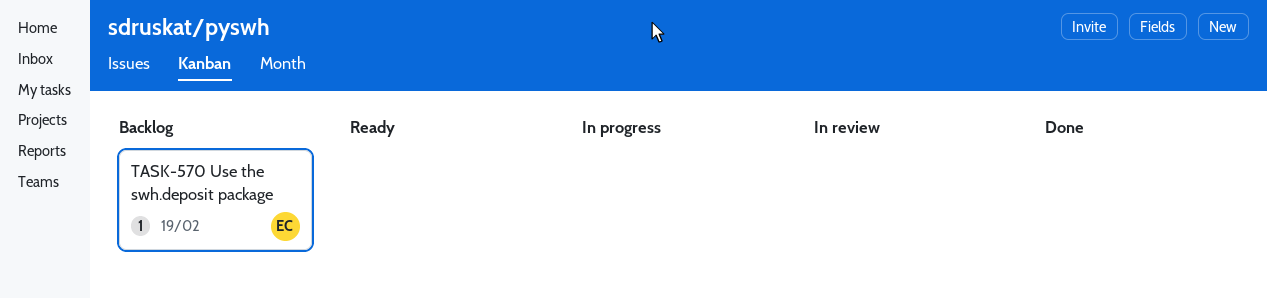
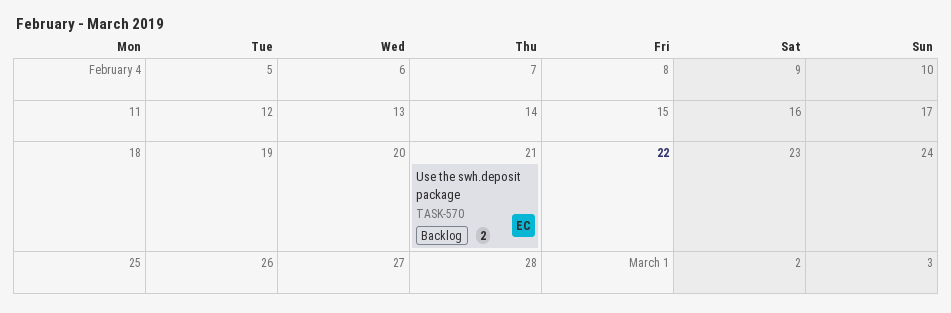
TASK-570, estimate: 1 -> 2
TASK-570, due: Feb 19 -> Feb 21

